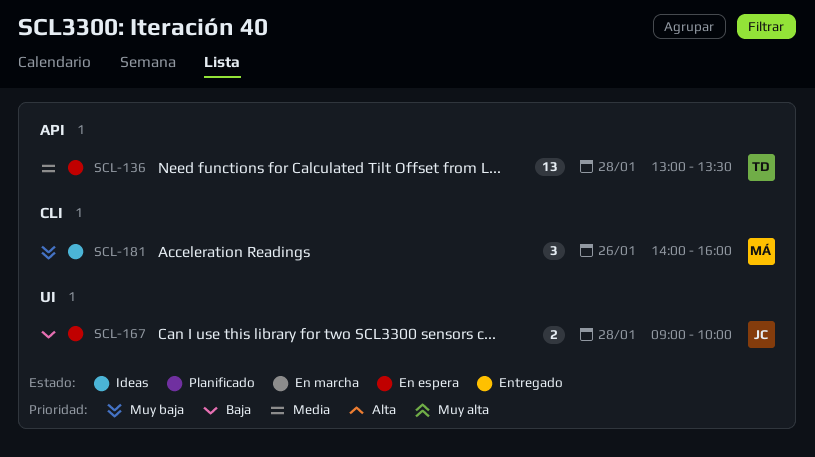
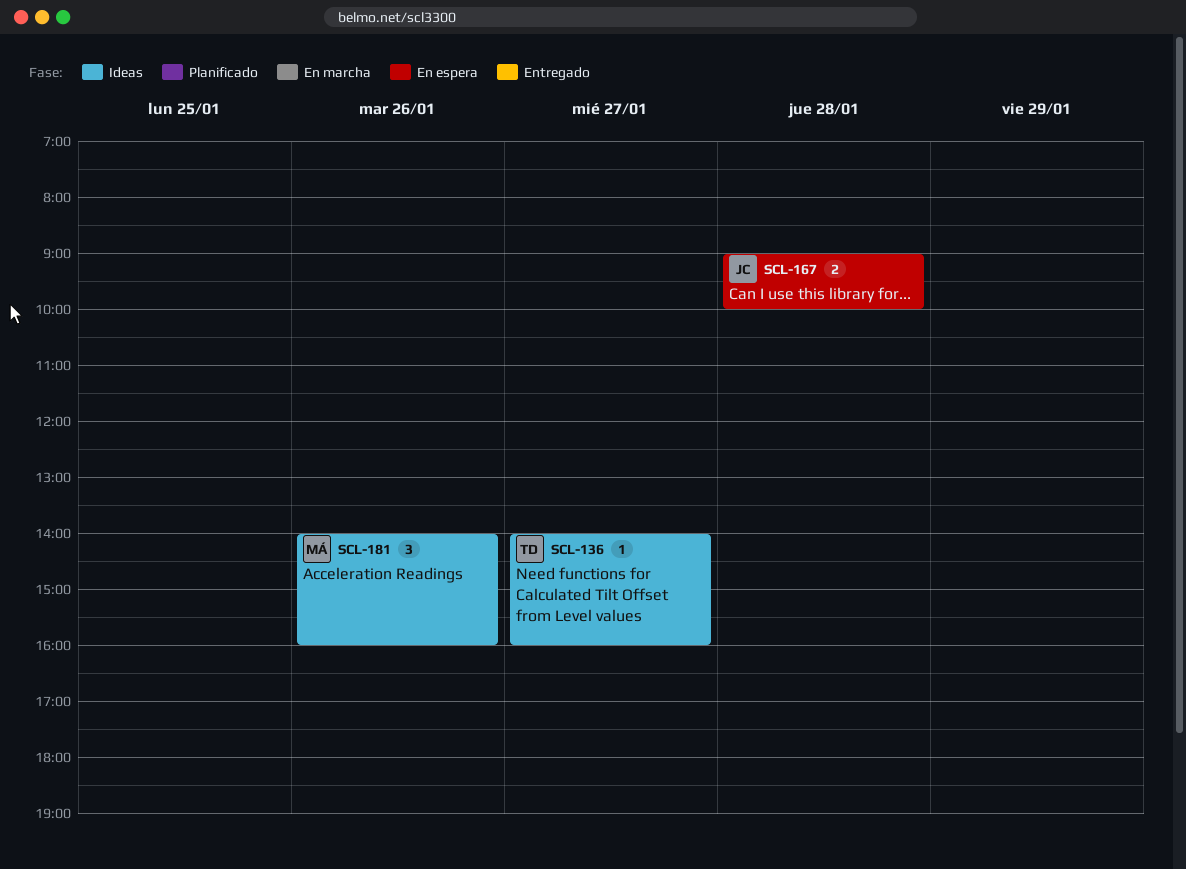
SCL-136, status: En espera -> Ideas
SCL-136, estimate: 13 -> 1
SCL-136, day: Jan 28 -> Jan 27
SCL-136, begins: 13:00 -> 14:00
SCL-136, ends: 13:30 -> 16:00

